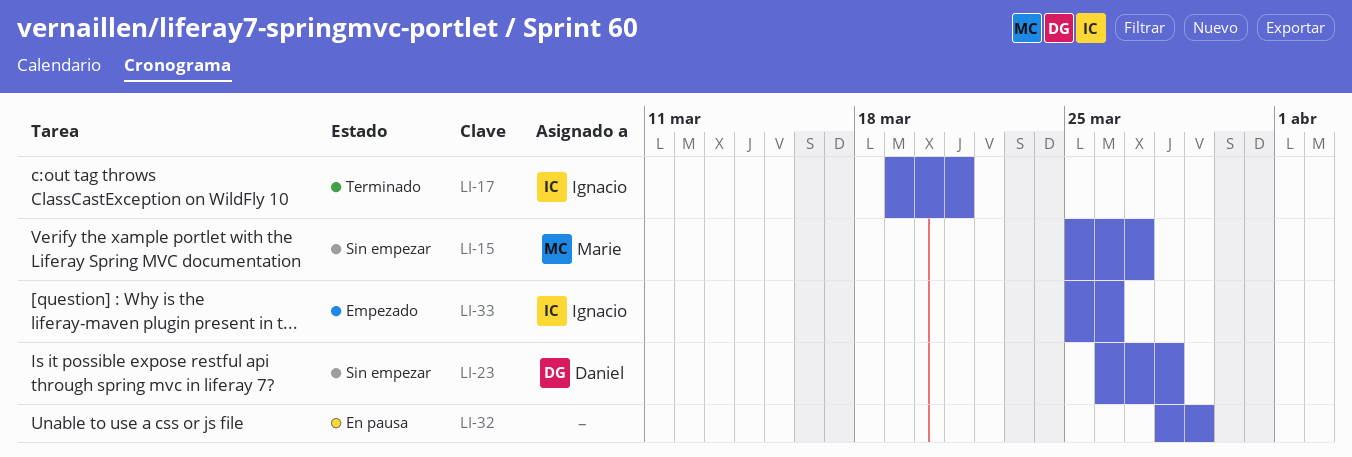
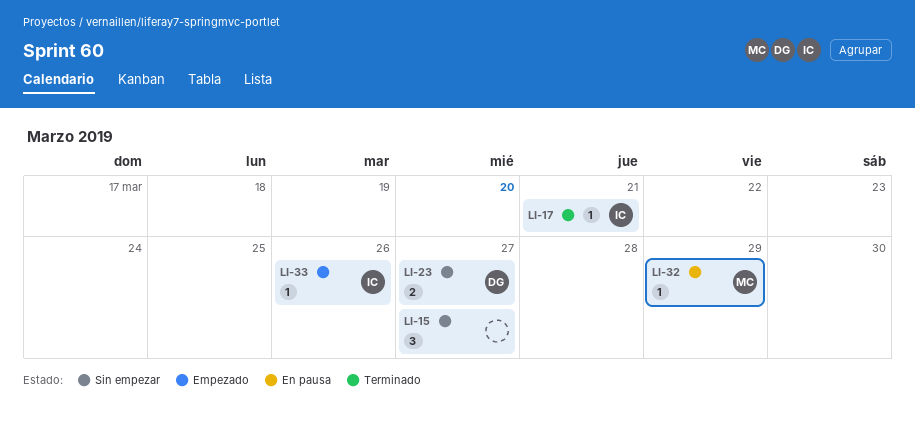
LI-15, owner: Marie -> none
LI-23, due: Mar 28 -> Mar 27
LI-32, owner: none -> Marie

